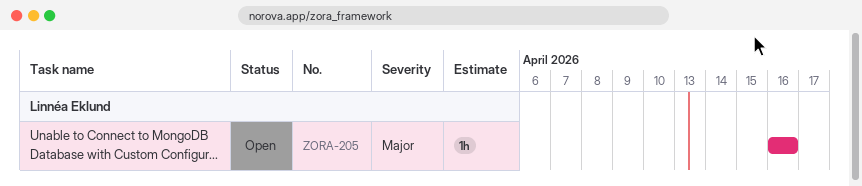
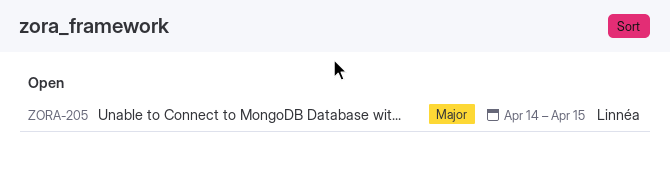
ZORA-205, start: Apr 16 -> Apr 14
ZORA-205, due: Apr 16 -> Apr 15

